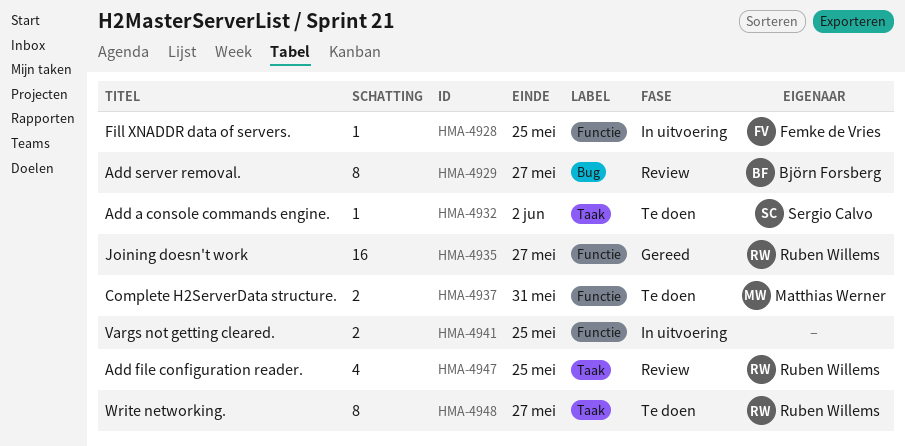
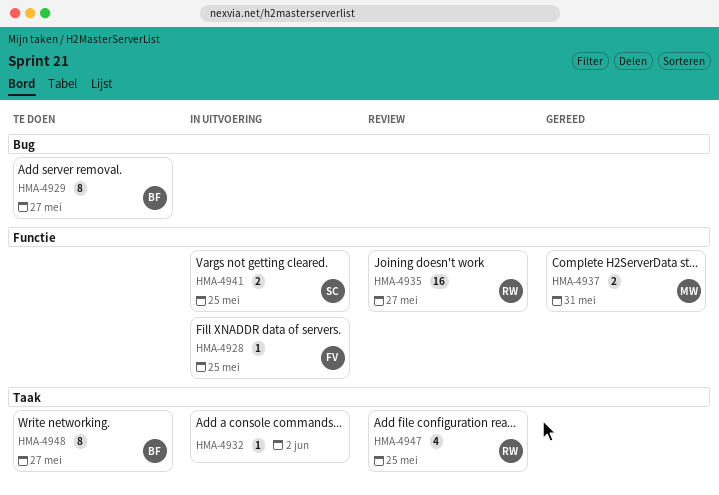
HMA-4929, status: Review -> Te doen
HMA-4932, status: Te doen -> In uitvoering
HMA-4932, owner: Sergio Calvo -> none
HMA-4935, status: Gereed -> Review
HMA-4937, status: Te doen -> Gereed
HMA-4941, owner: none -> Sergio Calvo
HMA-4948, owner: Ruben Willems -> Björn Forsberg

